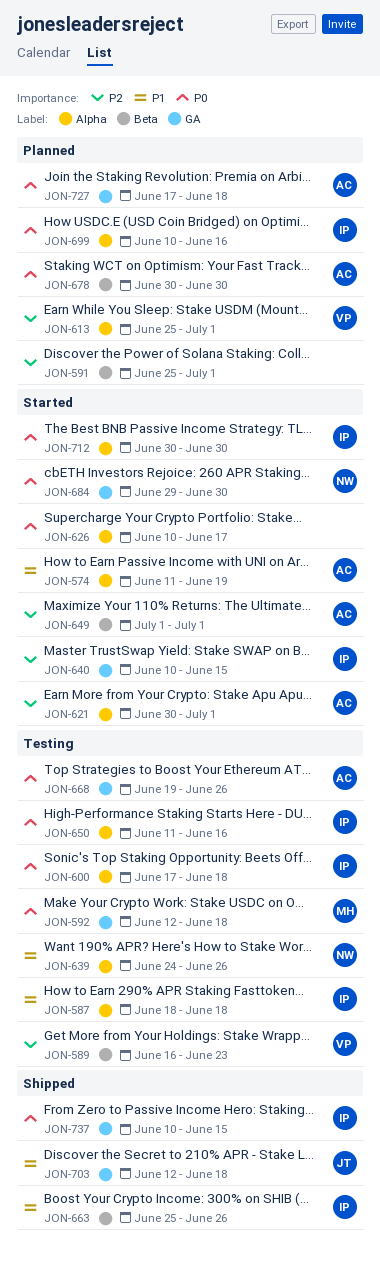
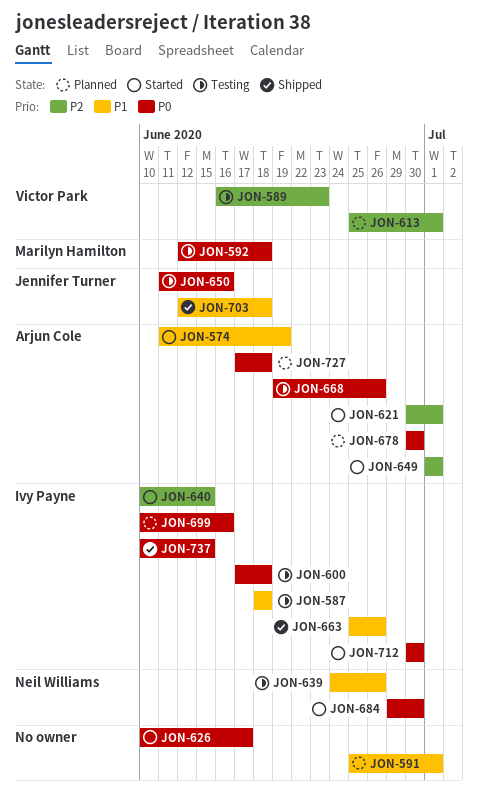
JON-591, priority: P2 -> P1
JON-650, owner: Ivy Payne -> Jennifer Turner

